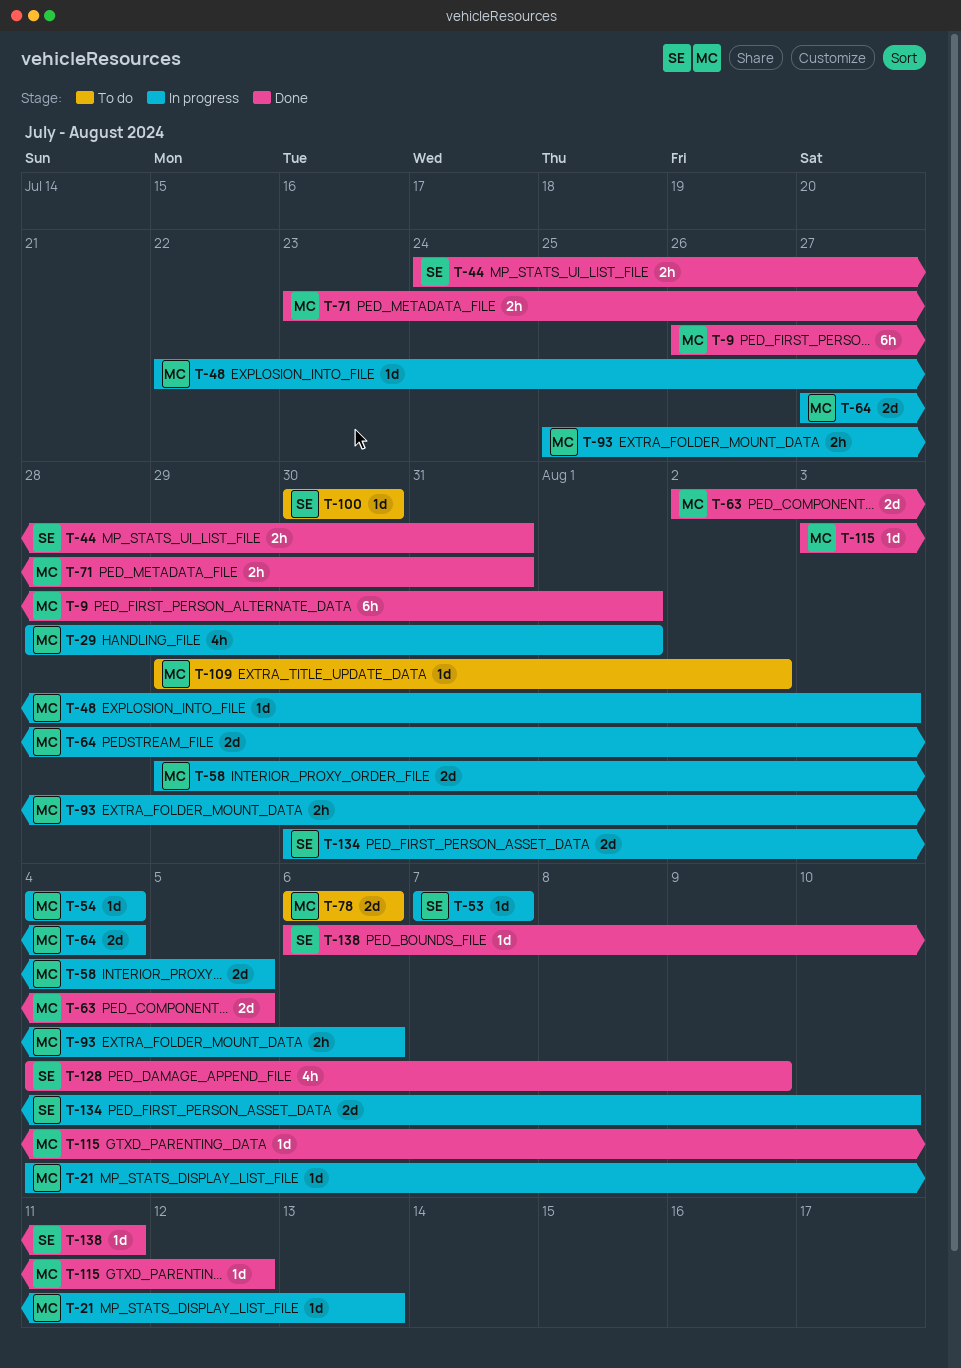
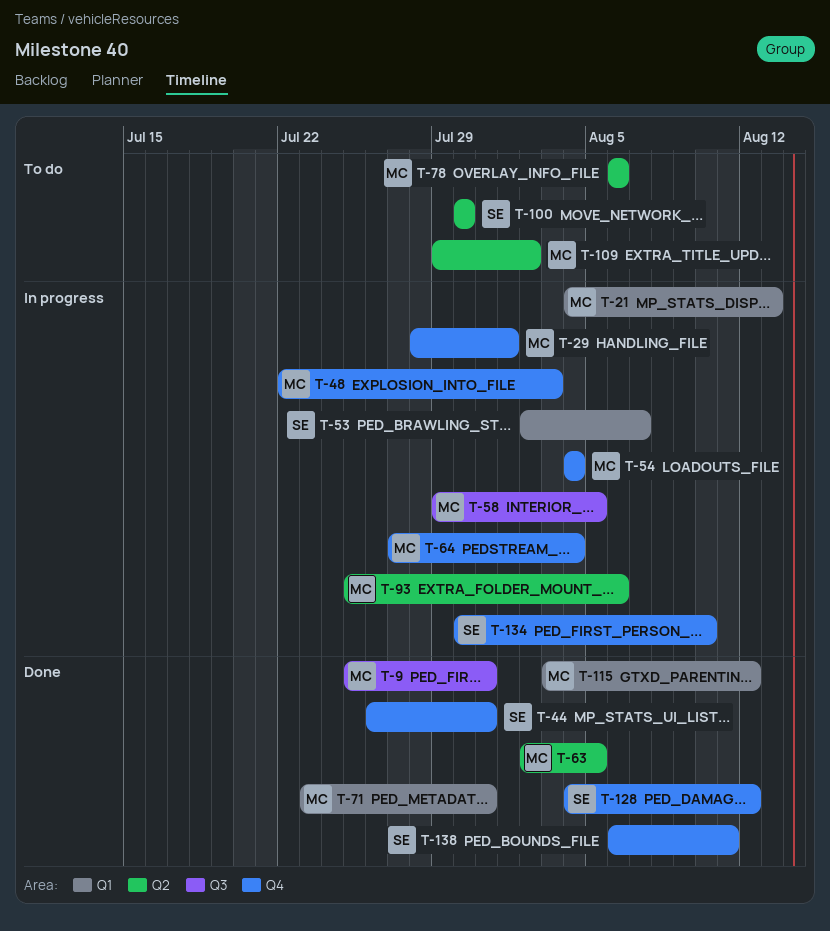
T-9, start: Jul 26 -> Jul 25
T-9, due: Aug 1 -> Jul 31
T-44, start: Jul 24 -> Jul 26
T-53, start: Aug 7 -> Aug 2
T-128, due: Aug 9 -> Aug 12

